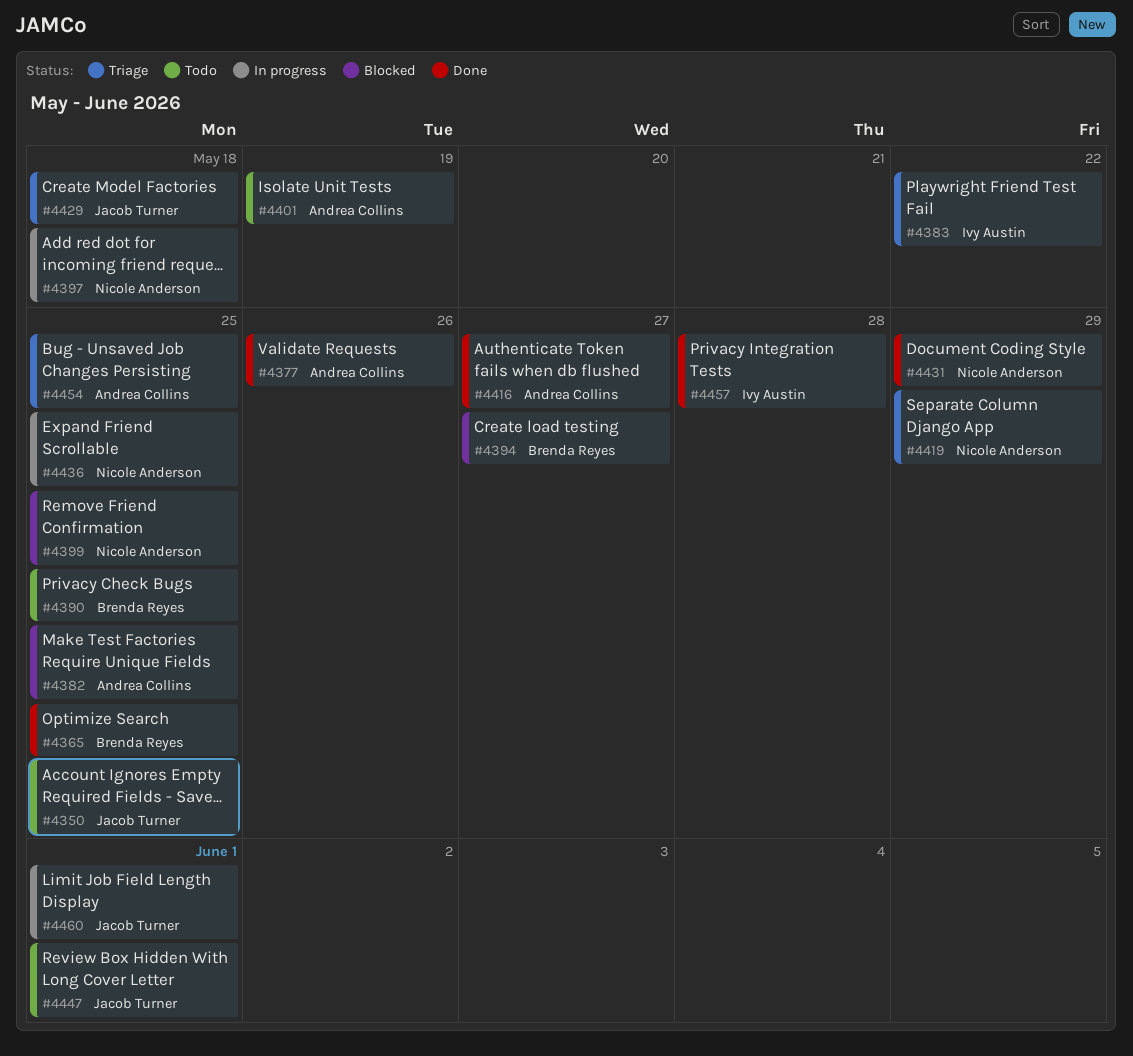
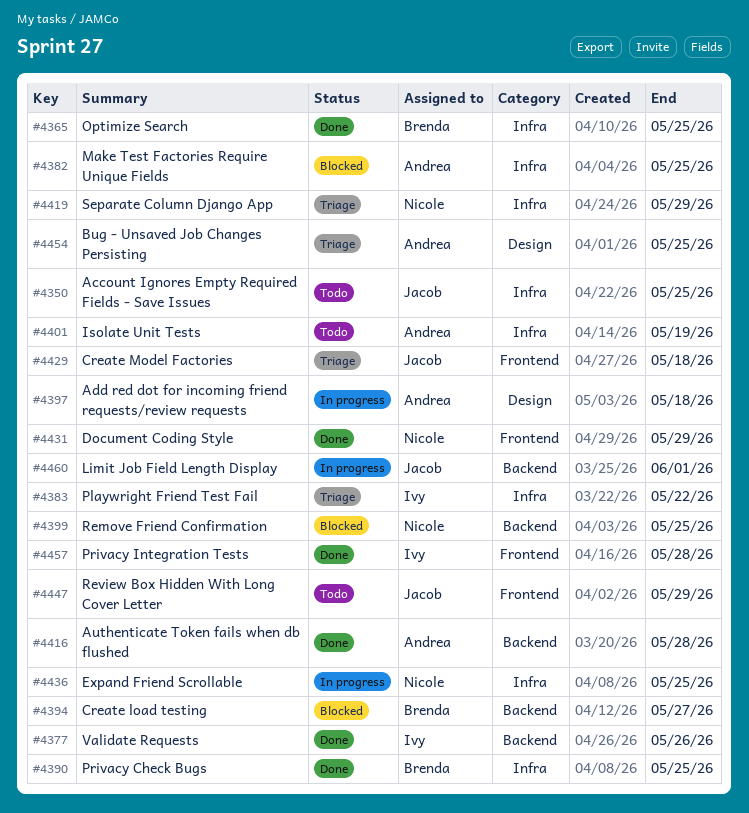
#4377, owner: Andrea Collins -> Ivy Austin
#4390, status: Todo -> Done
#4397, owner: Nicole Anderson -> Andrea Collins
#4416, due: May 27 -> May 28
#4447, due: Jun 1 -> May 29

